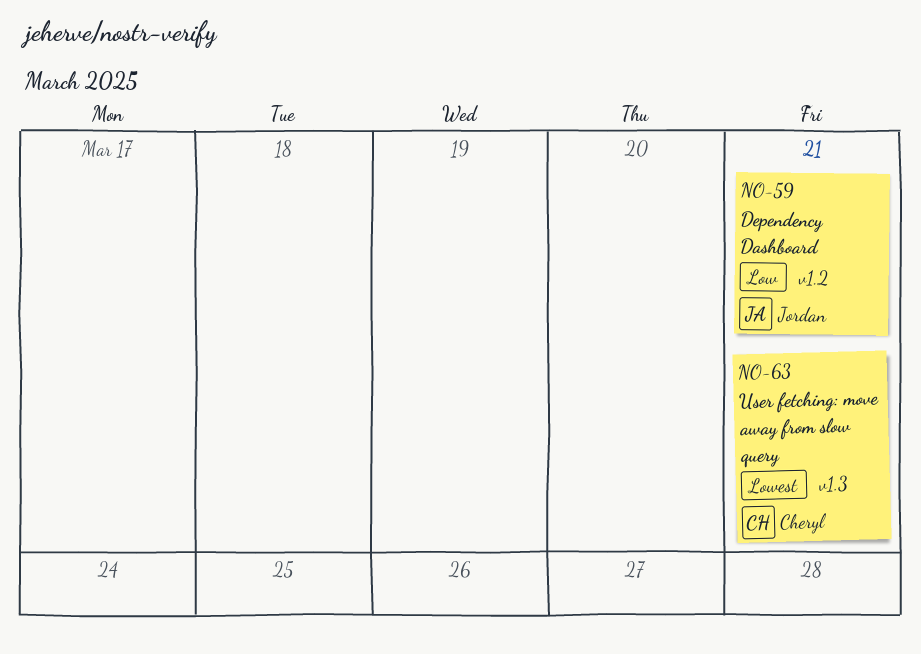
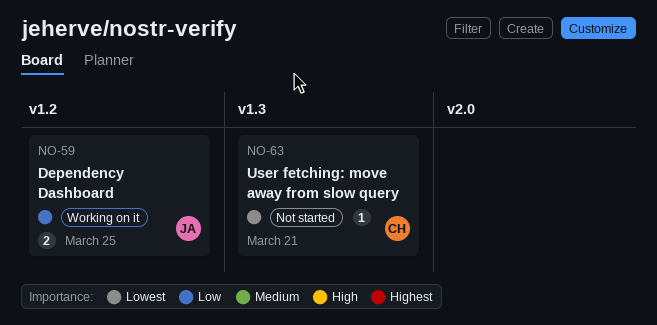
NO-59, due: Mar 21 -> Mar 25

